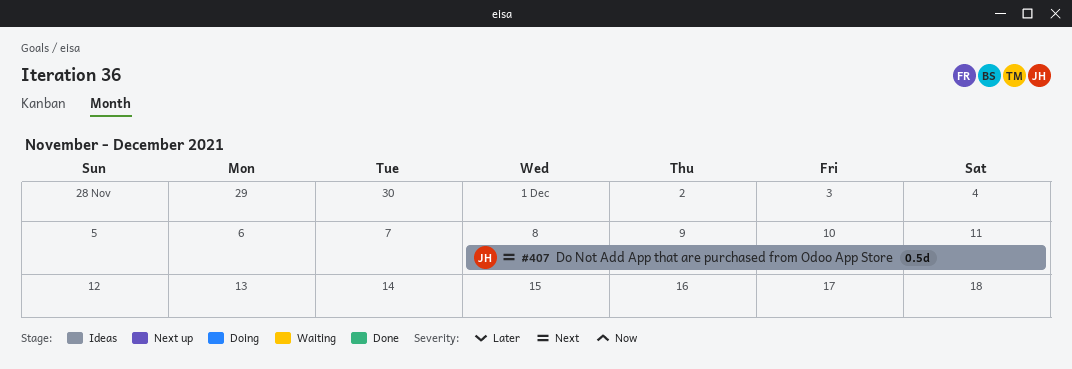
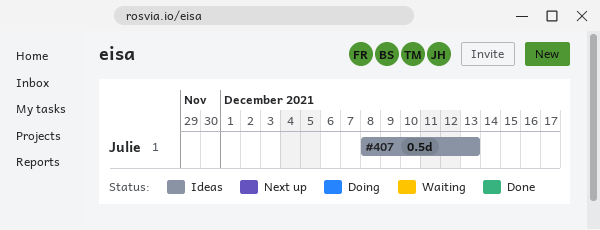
#407, due: Dec 11 -> Dec 13

